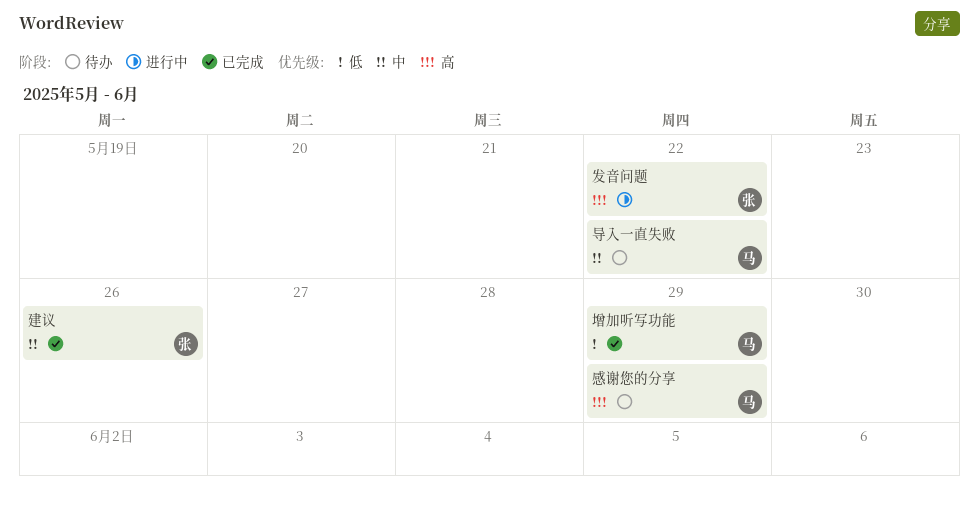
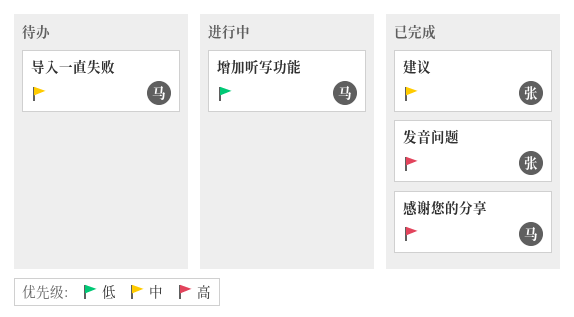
发音问题, status: 进行中 -> 已完成
增加听写功能, status: 已完成 -> 进行中
感谢您的分享, status: 待办 -> 已完成

